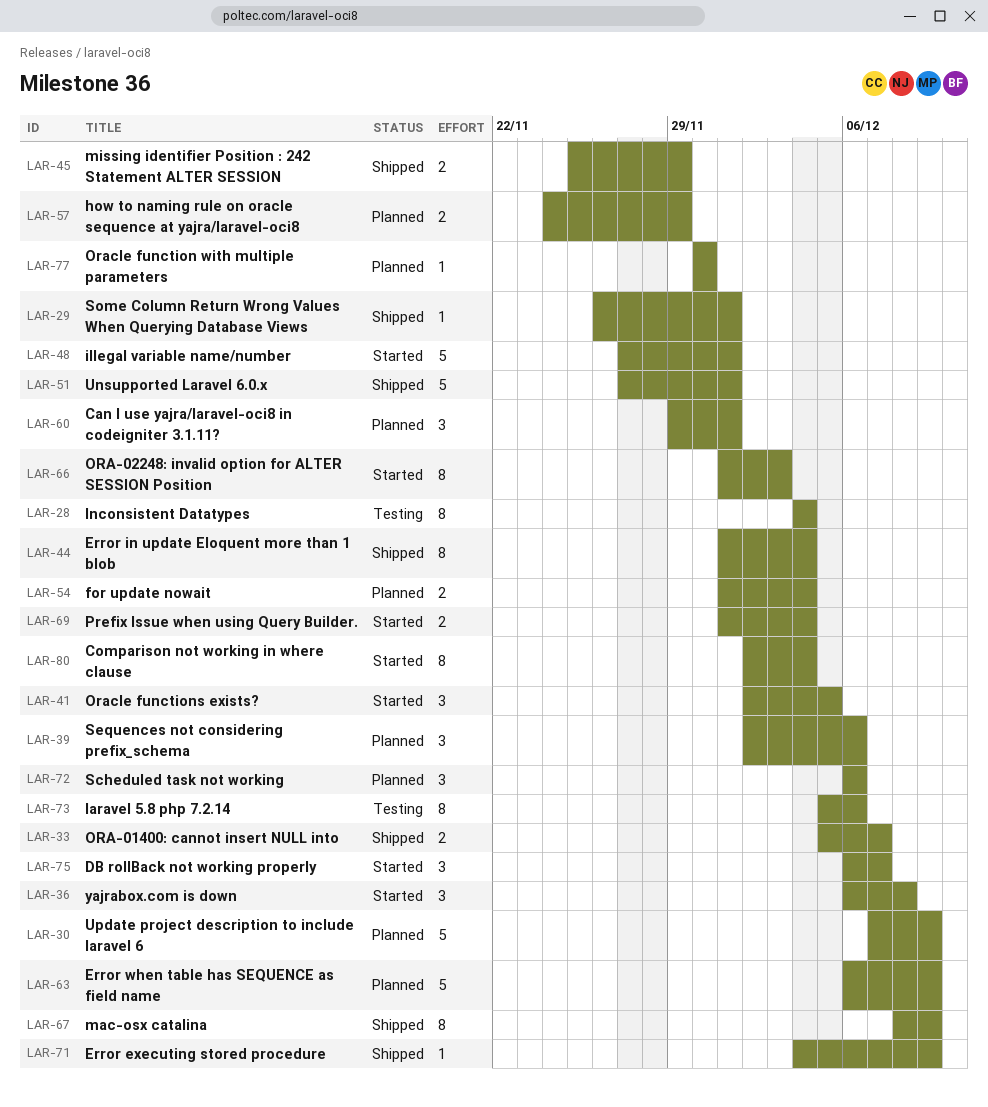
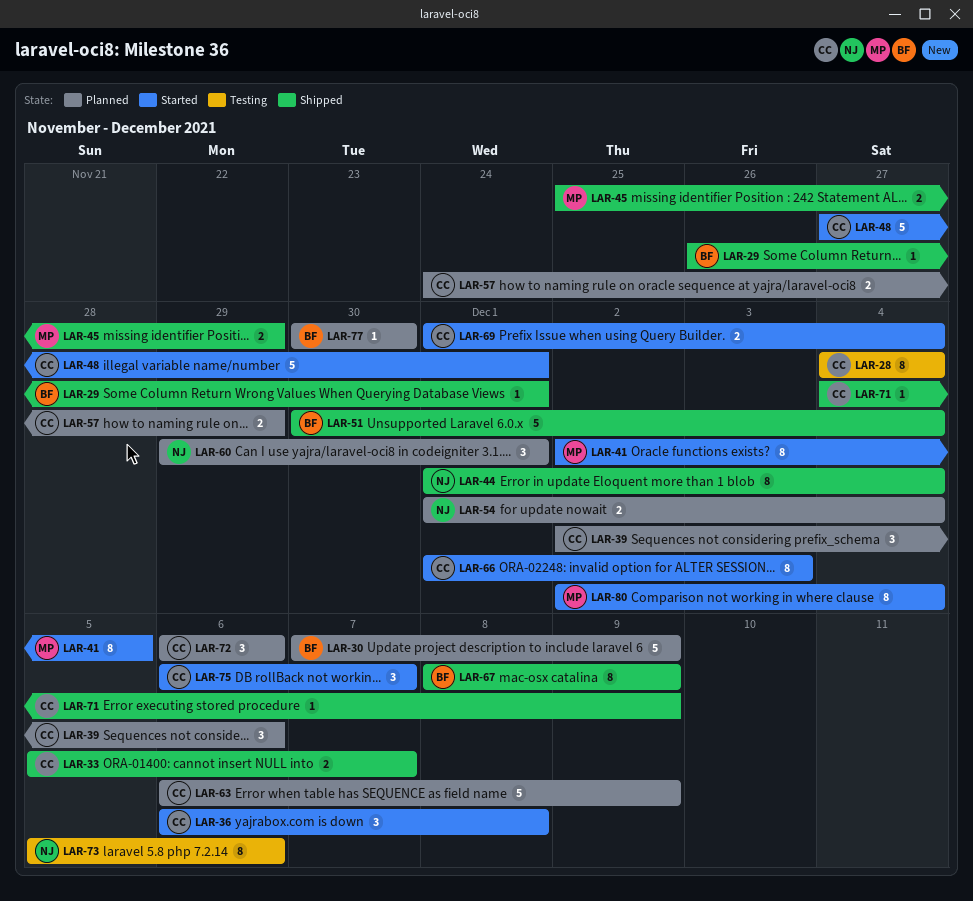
LAR-41, estimate: 3 -> 8
LAR-51, start: Nov 27 -> Nov 30
LAR-51, due: Dec 1 -> Dec 4

